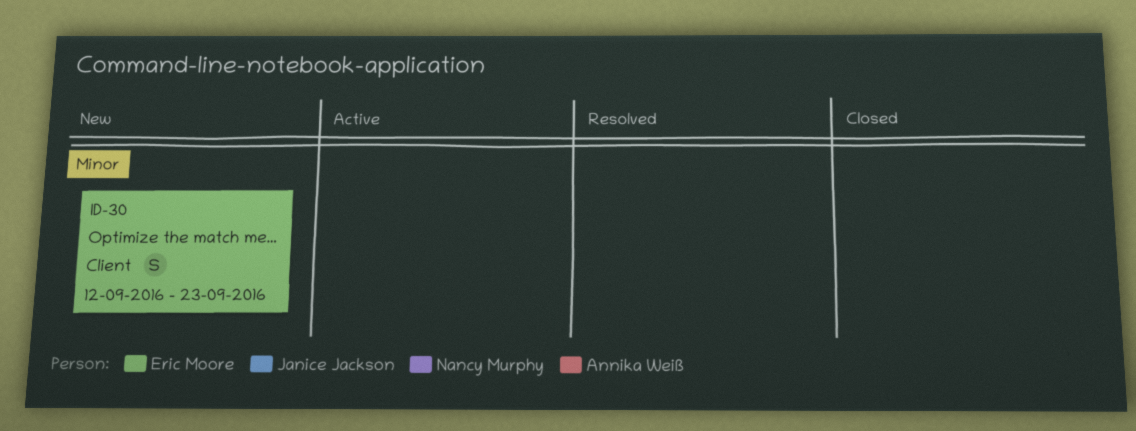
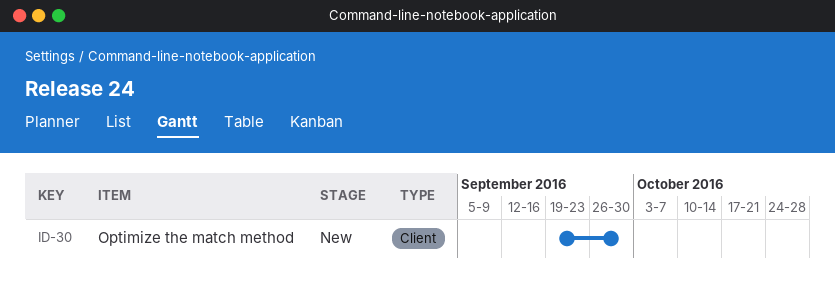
ID-30, start: Sep 12 -> Sep 19
ID-30, due: Sep 23 -> Sep 30

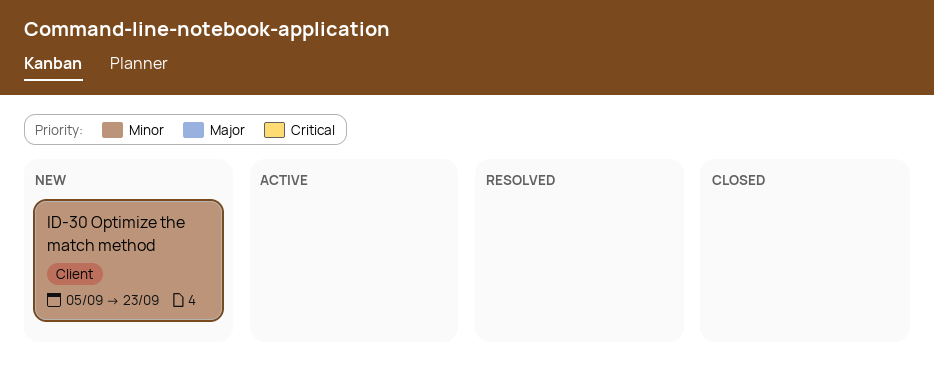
ID-30, start: Sep 19 -> Sep 5
ID-30, due: Sep 30 -> Sep 23

